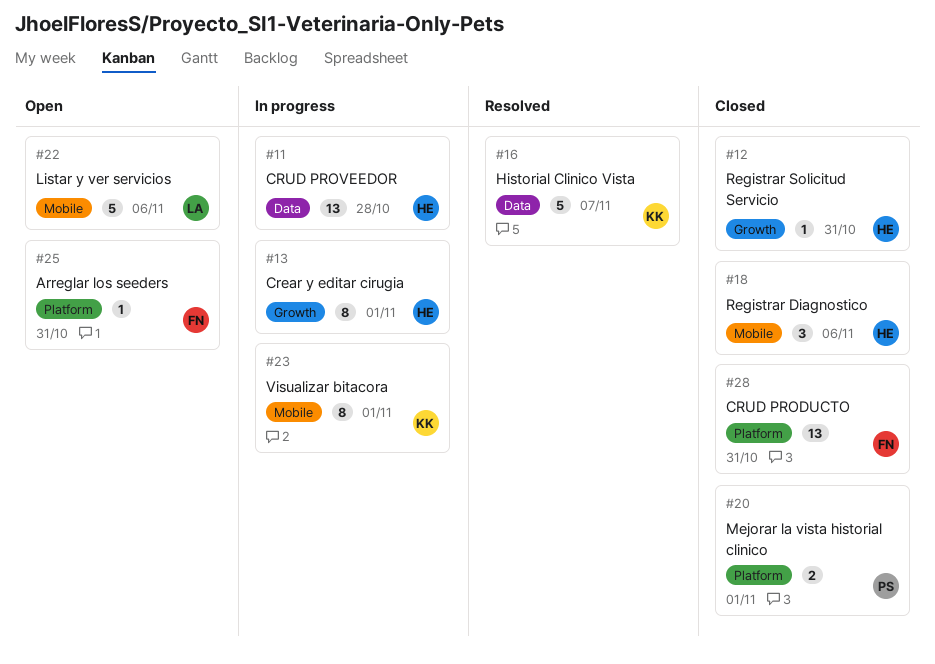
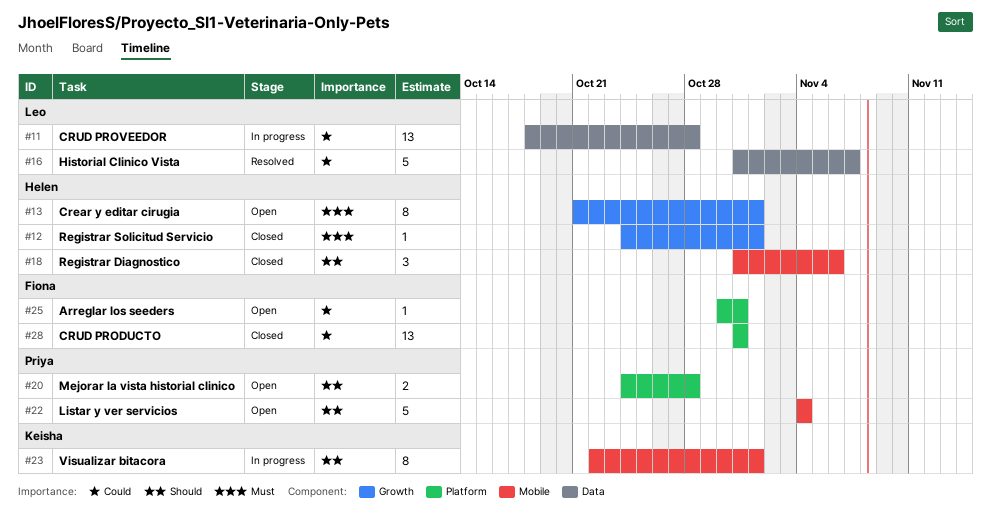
#11, owner: Helen -> Leo
#12, due: Oct 31 -> Nov 1
#13, status: In progress -> Open
#16, owner: Keisha -> Leo
#20, status: Closed -> Open
#20, due: Nov 1 -> Oct 28
#22, owner: Leo -> Priya
#22, due: Nov 6 -> Nov 4

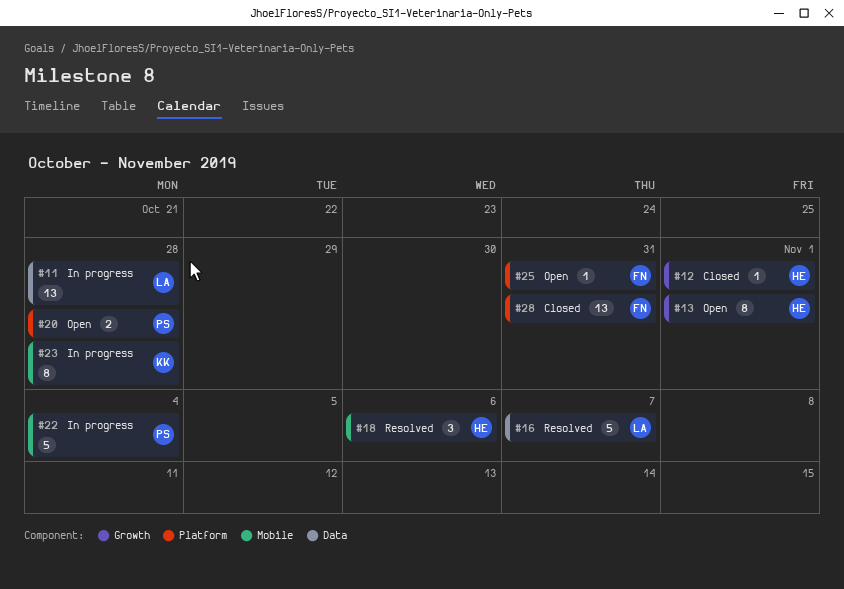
#18, status: Closed -> Resolved
#22, status: Open -> In progress
#23, due: Nov 1 -> Oct 28

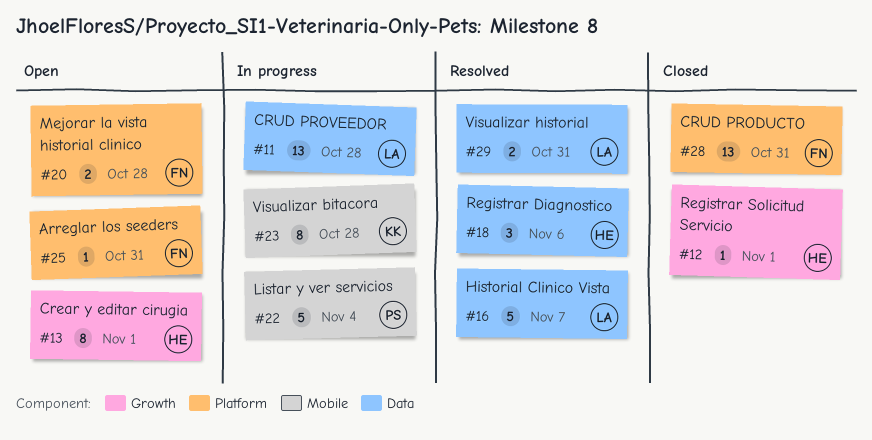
#18, label: Mobile -> Data
#20, owner: PS -> FN
#29: none -> present

